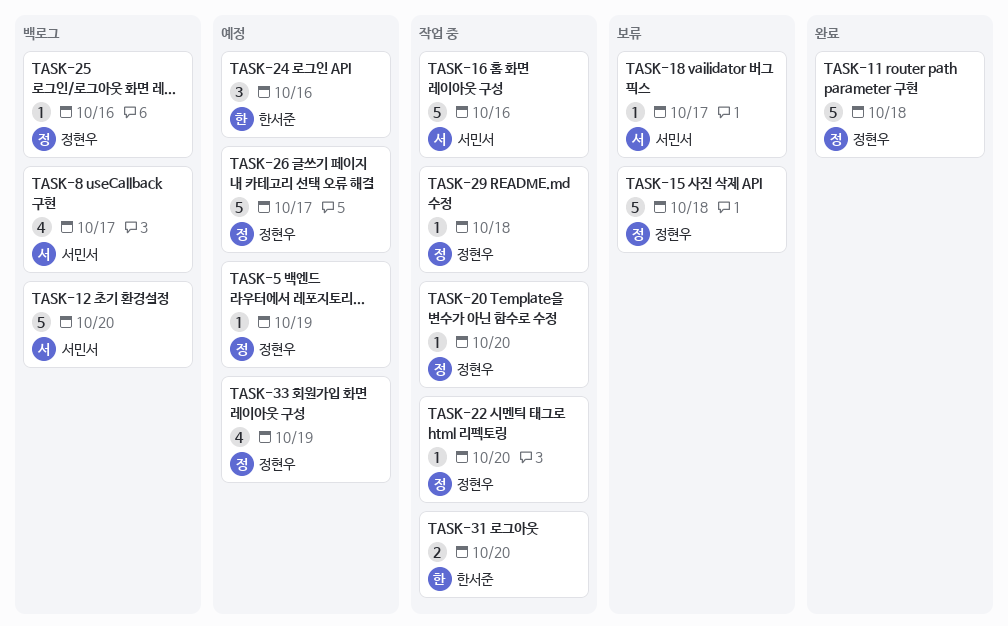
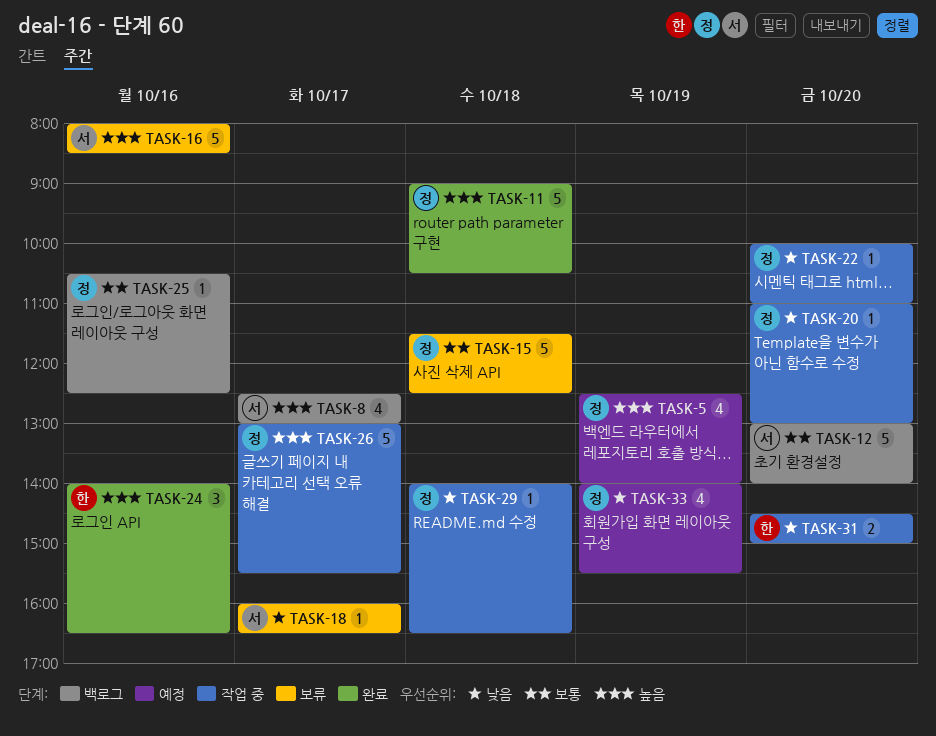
TASK-5, estimate: 1 -> 4
TASK-16, status: 작업 중 -> 보류
TASK-24, status: 예정 -> 완료
TASK-26, status: 예정 -> 작업 중

